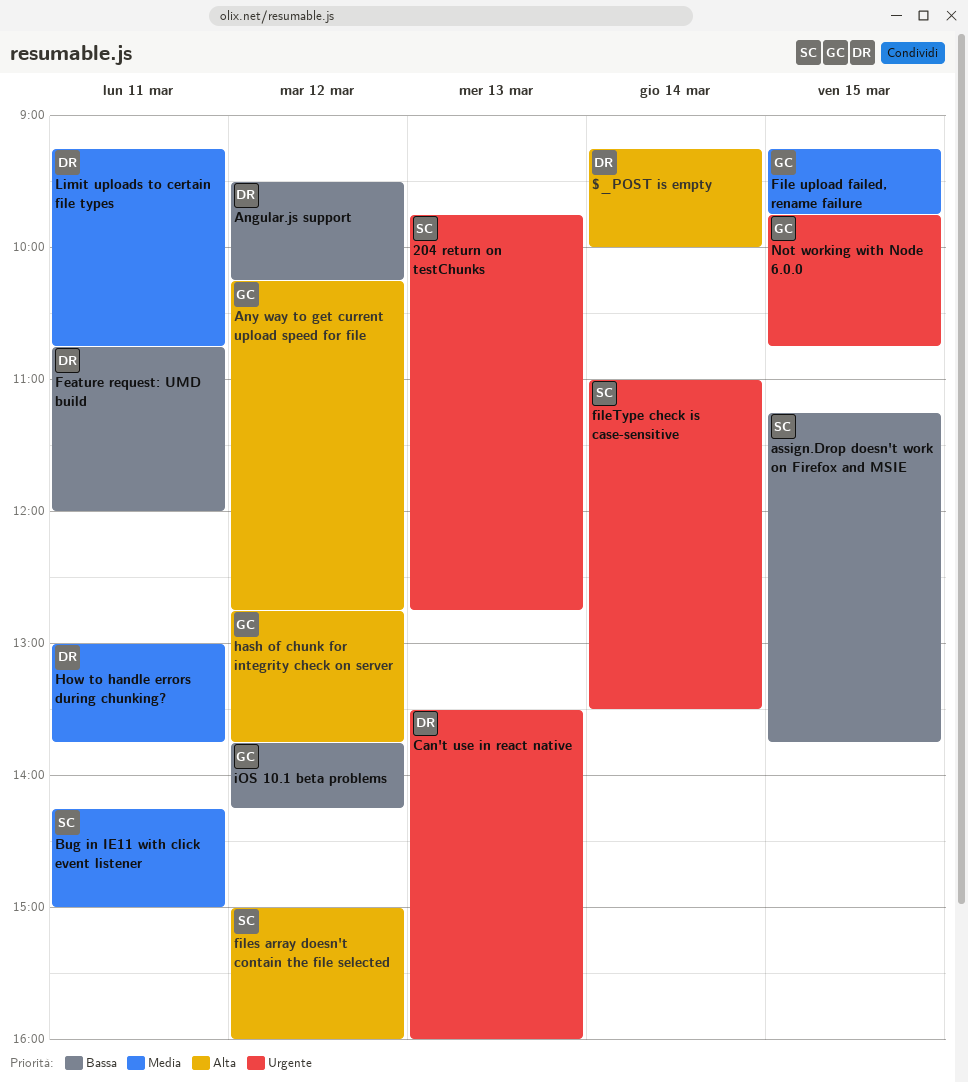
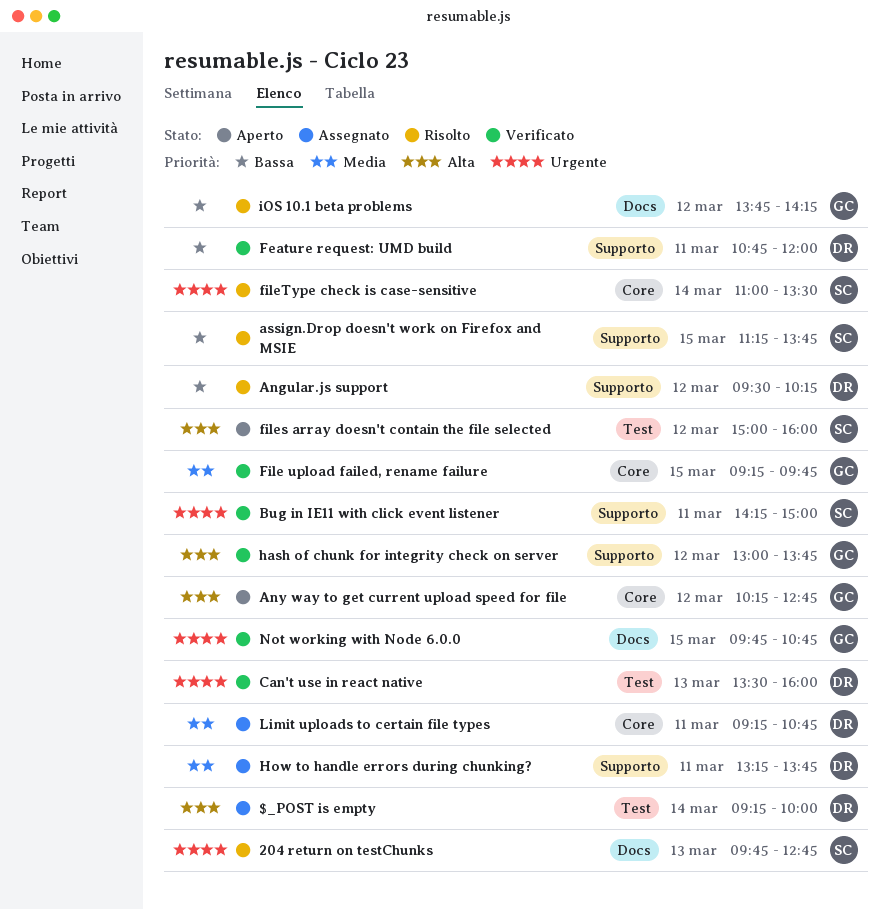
Bug in IE11 with click event listener, priority: Media -> Urgente
hash of chunk for integrity check on server, begins: 12:45 -> 13:00
How to handle errors during chunking?, begins: 13:00 -> 13:15

